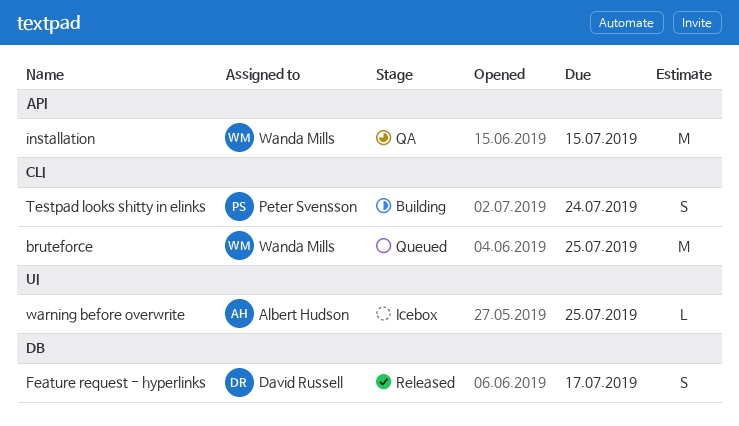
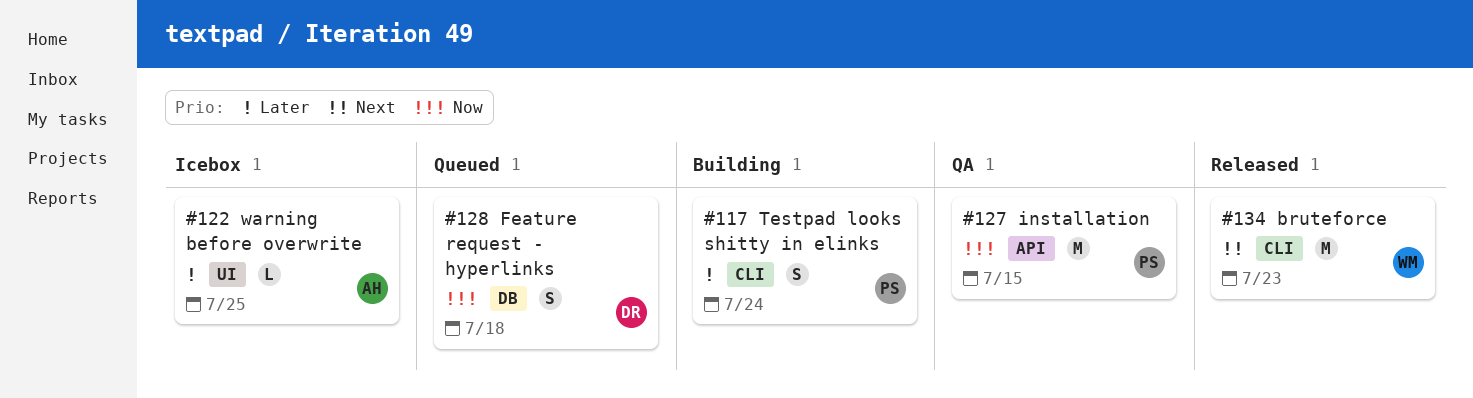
bruteforce, status: Queued -> Released
bruteforce, due: Jul 25 -> Jul 23
Feature request - hyperlinks, status: Released -> Queued
Feature request - hyperlinks, due: Jul 17 -> Jul 18
installation, owner: Wanda Mills -> Peter Svensson

